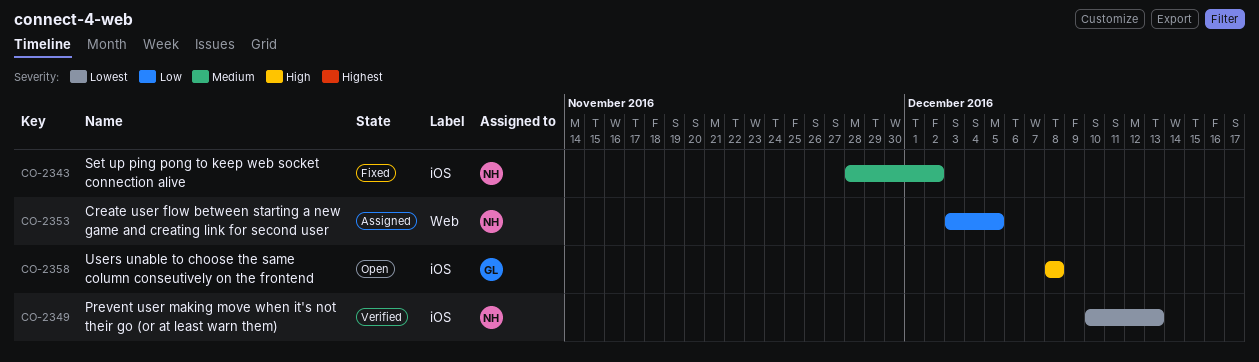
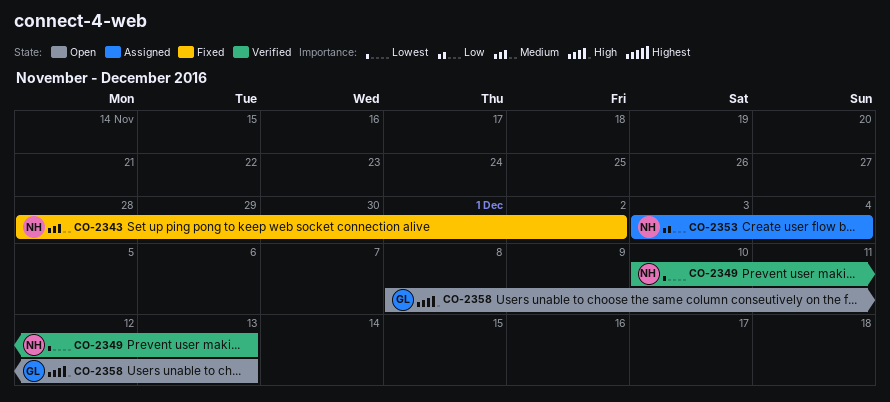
CO-2353, due: Dec 5 -> Dec 4
CO-2358, due: Dec 8 -> Dec 13

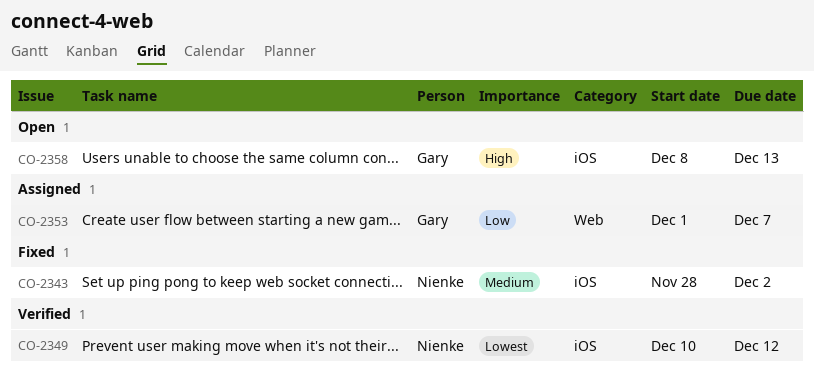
CO-2349, due: Dec 13 -> Dec 12
CO-2353, owner: Nienke -> Gary
CO-2353, start: Dec 3 -> Dec 1
CO-2353, due: Dec 4 -> Dec 7

